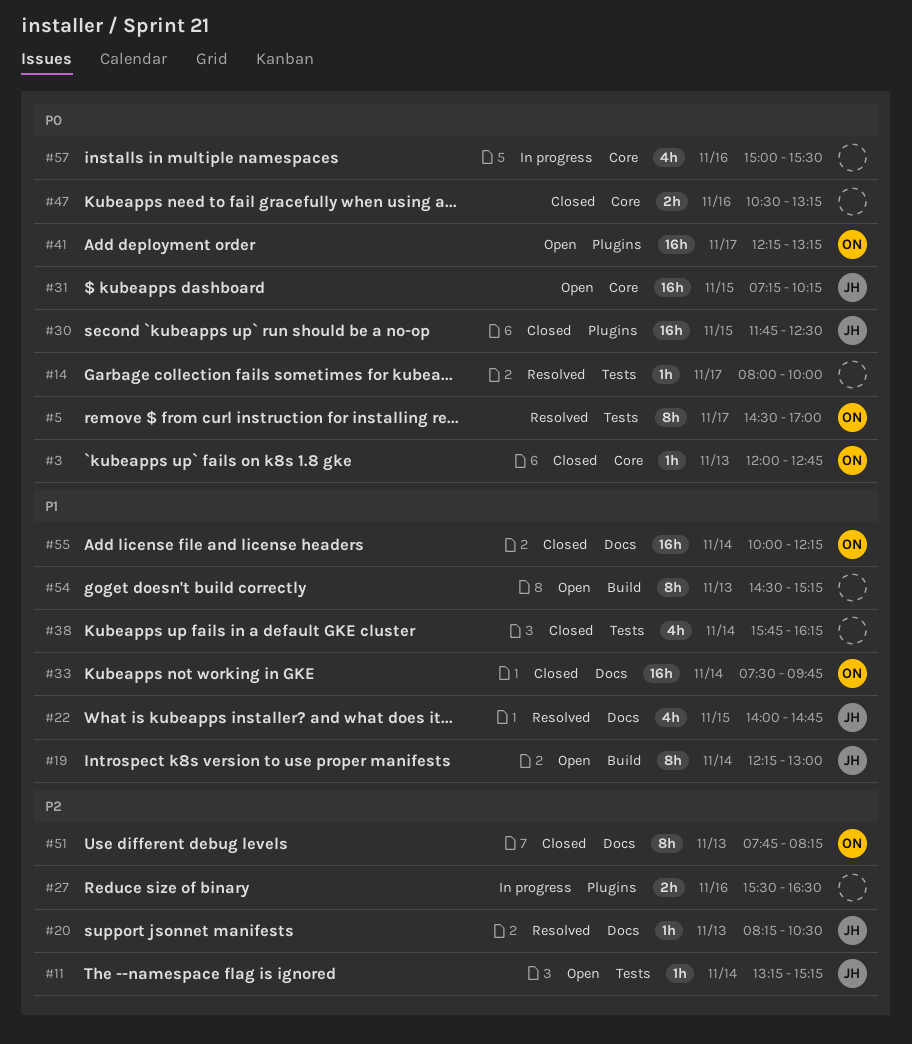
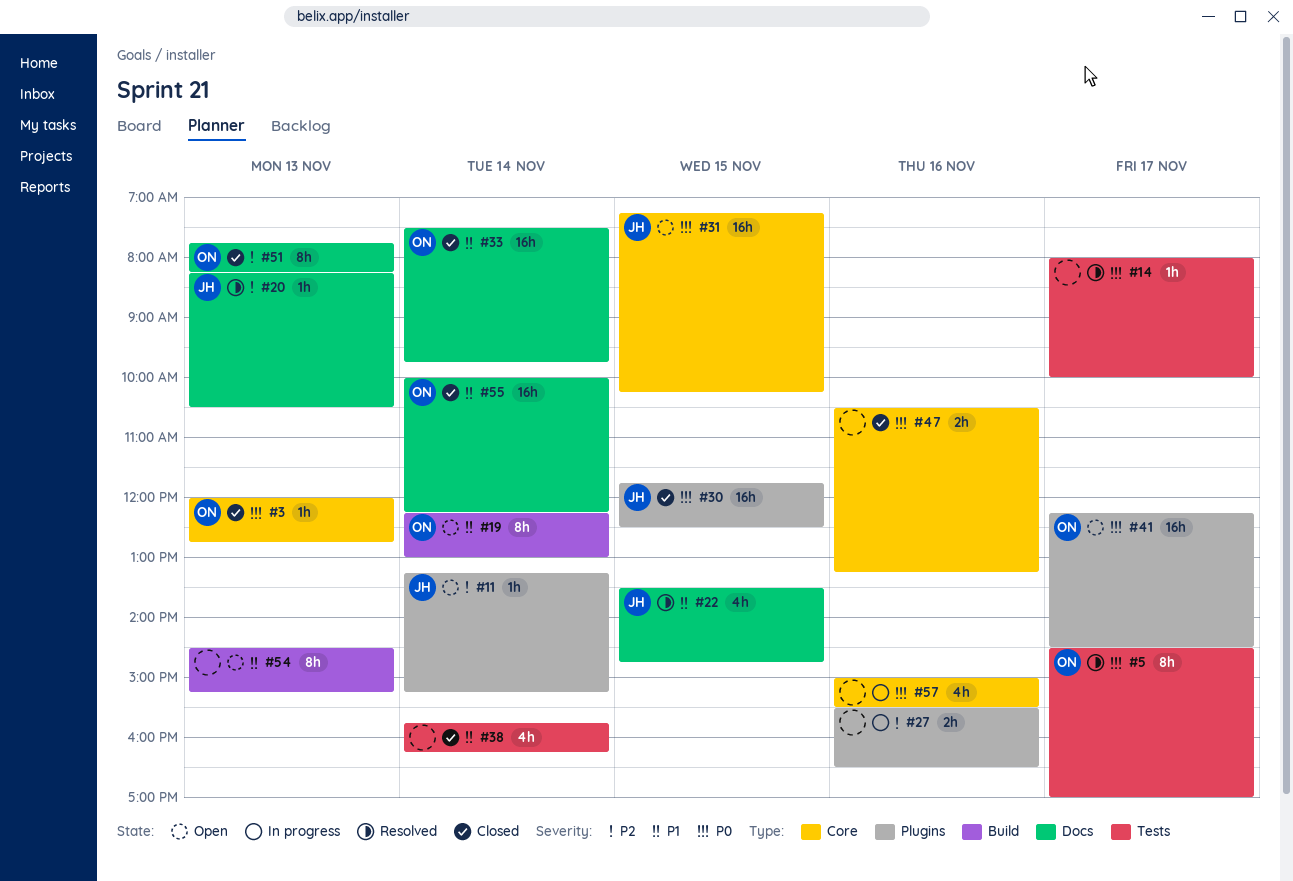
#11, label: Tests -> Plugins
#19, owner: JH -> ON
#22, begins: 14:00 -> 13:30
#41, ends: 13:15 -> 14:30

